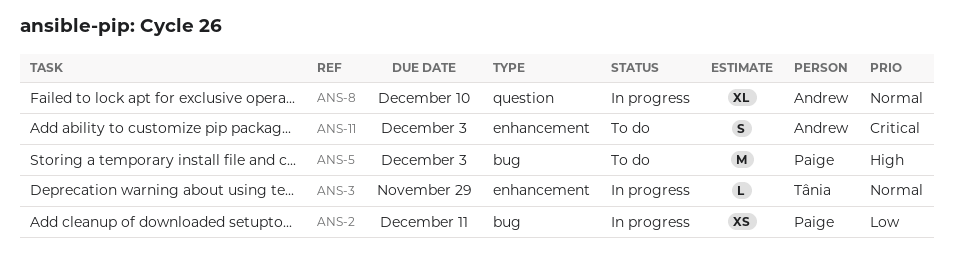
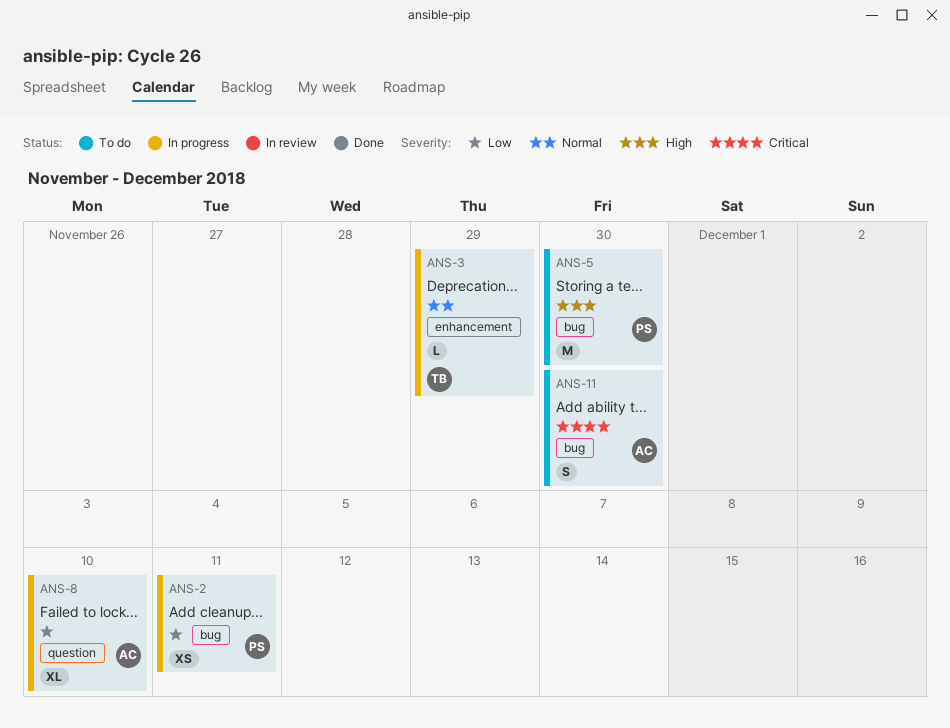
ANS-5, due: Dec 3 -> Nov 30
ANS-8, priority: Normal -> Low
ANS-11, label: enhancement -> bug
ANS-11, due: Dec 3 -> Nov 30

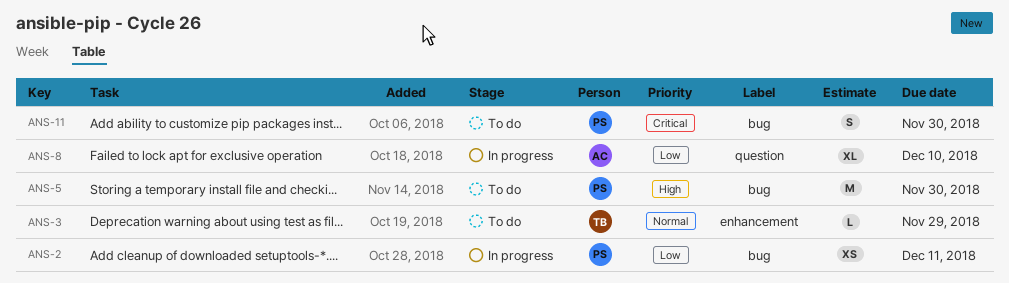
ANS-3, status: In progress -> To do
ANS-11, owner: AC -> PS

